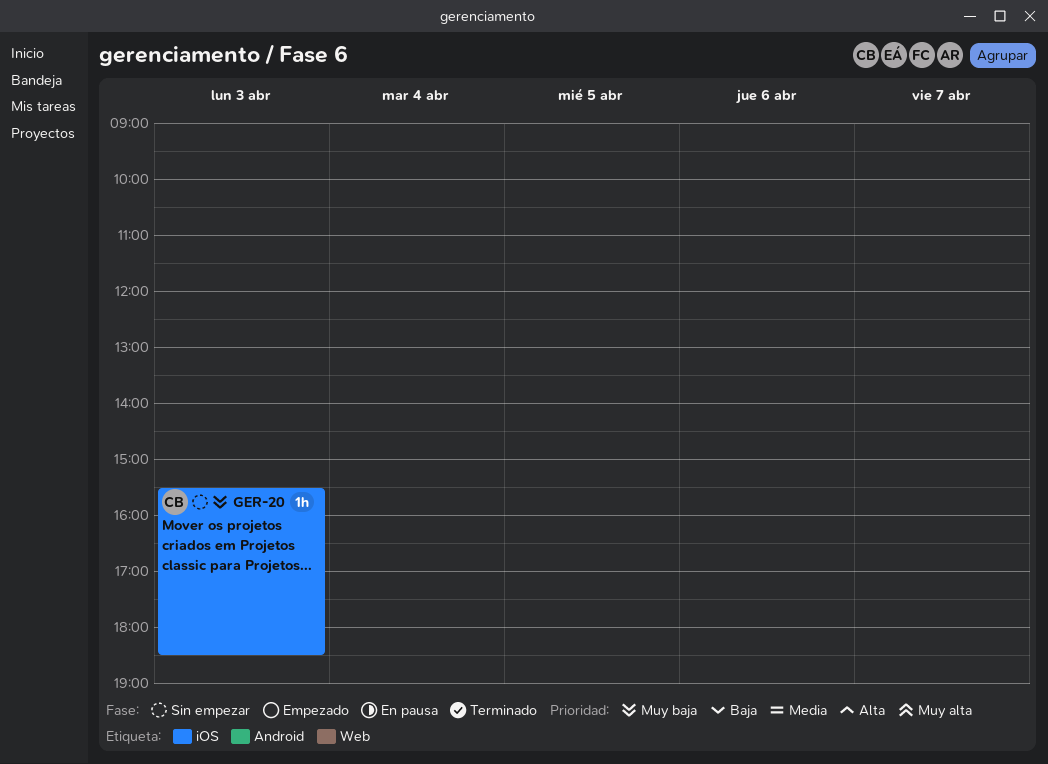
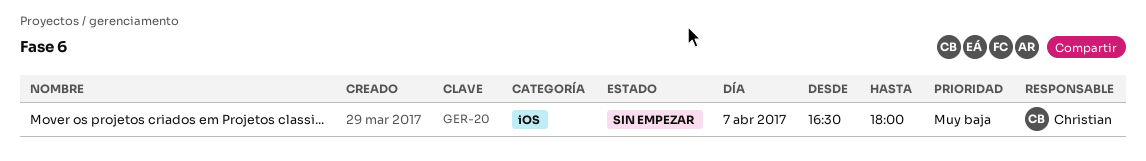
GER-20, day: Apr 3 -> Apr 7
GER-20, begins: 15:30 -> 16:30
GER-20, ends: 18:30 -> 18:00

